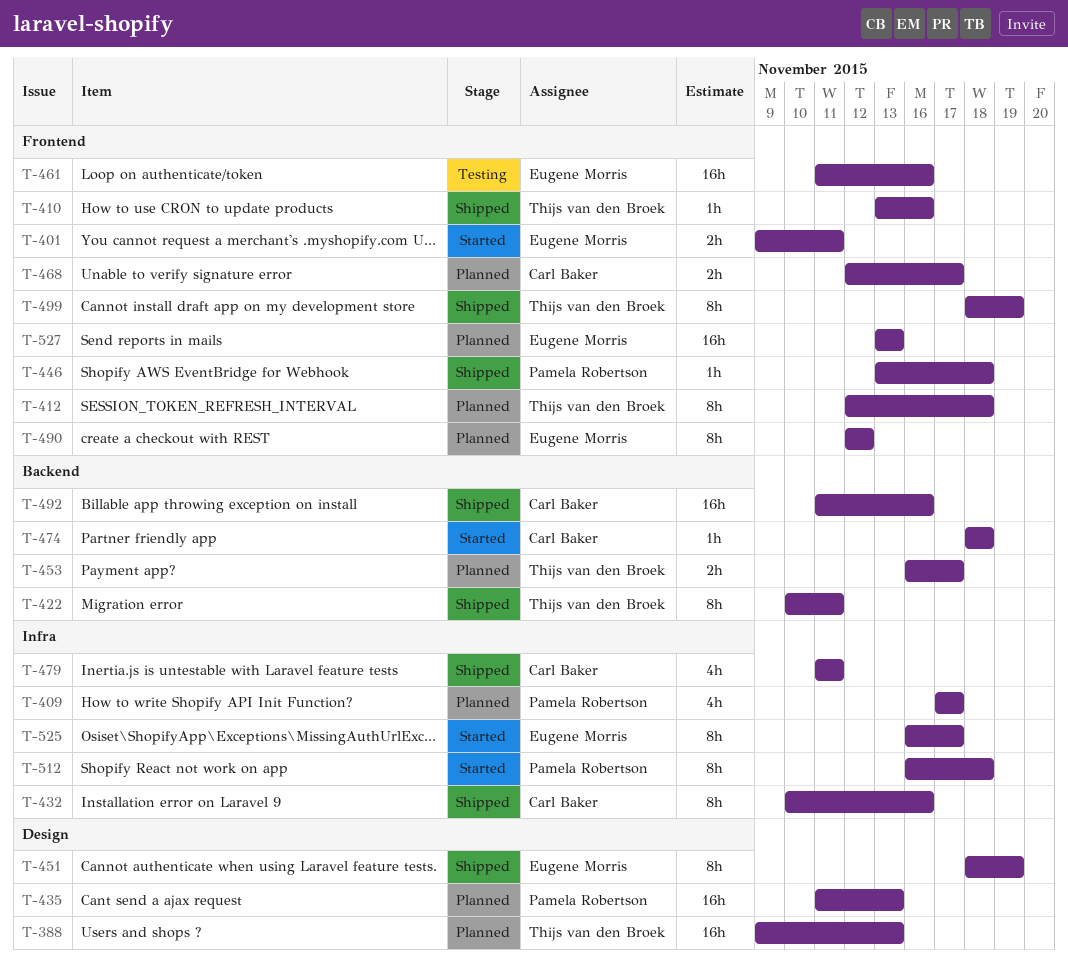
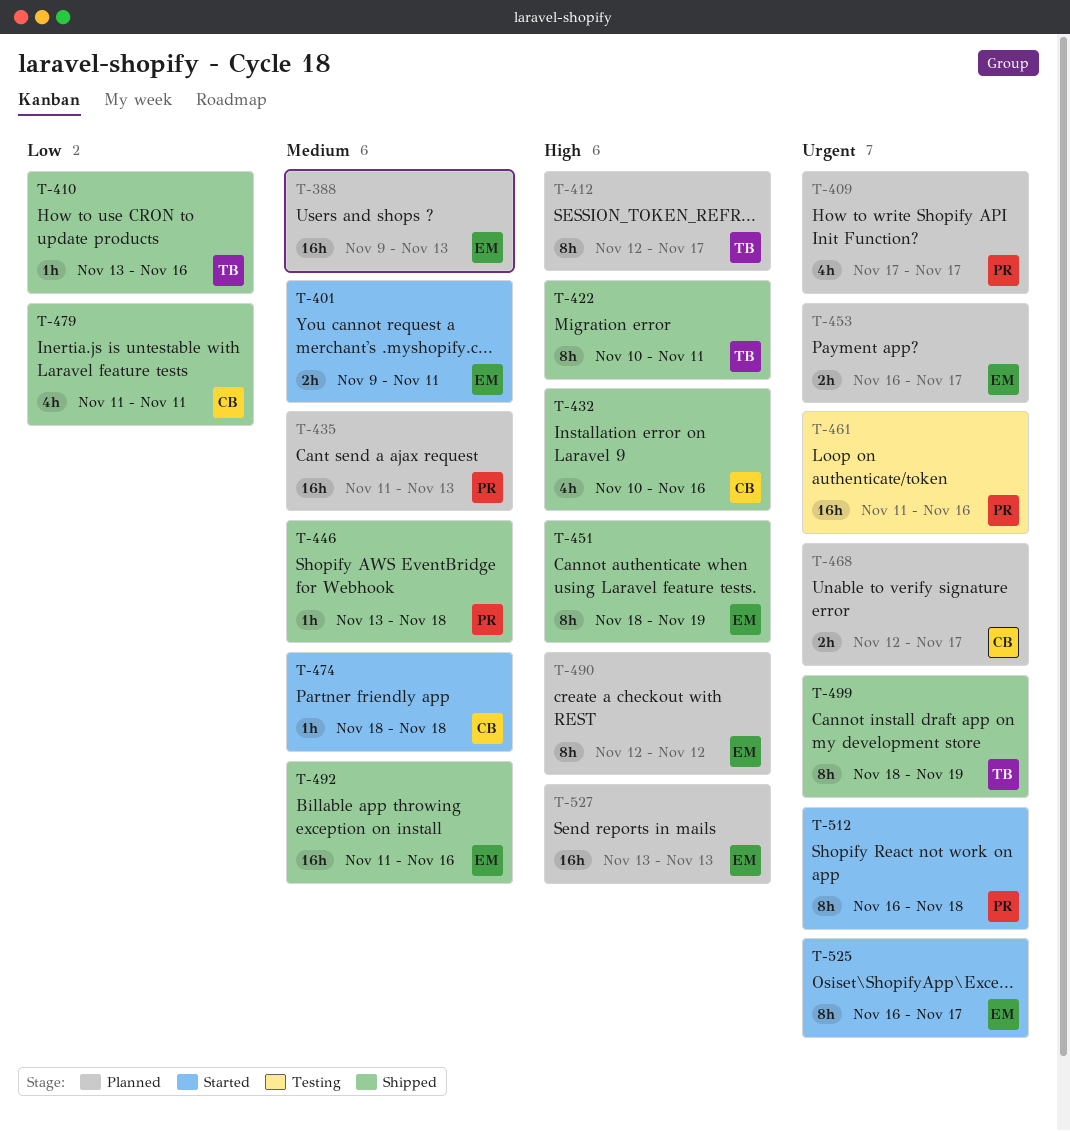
T-388, owner: Thijs van den Broek -> Eugene Morris
T-412, due: Nov 18 -> Nov 17
T-432, estimate: 8h -> 4h
T-453, owner: Thijs van den Broek -> Eugene Morris
T-461, owner: Eugene Morris -> Pamela Robertson
T-492, owner: Carl Baker -> Eugene Morris

